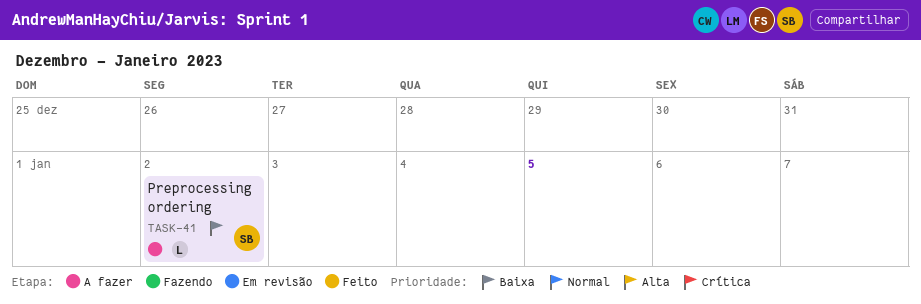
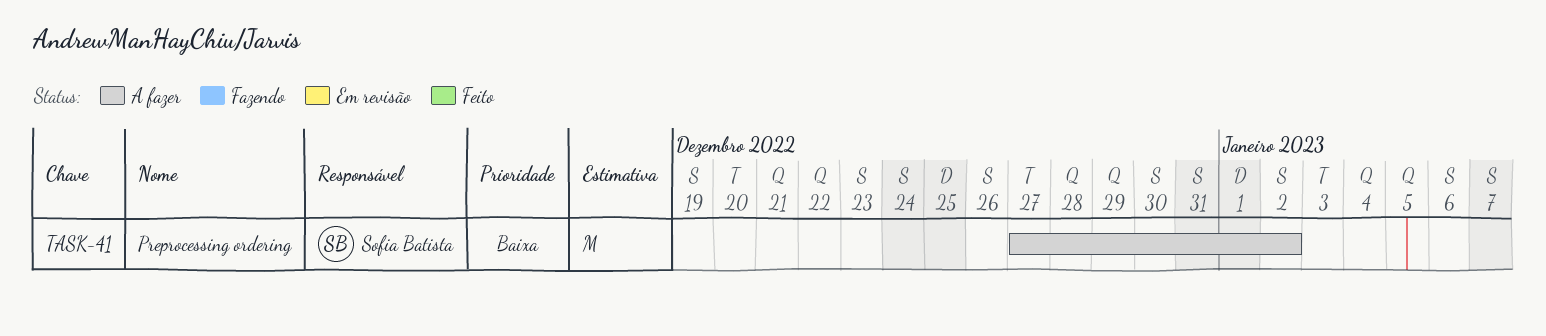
TASK-41, estimate: L -> M

